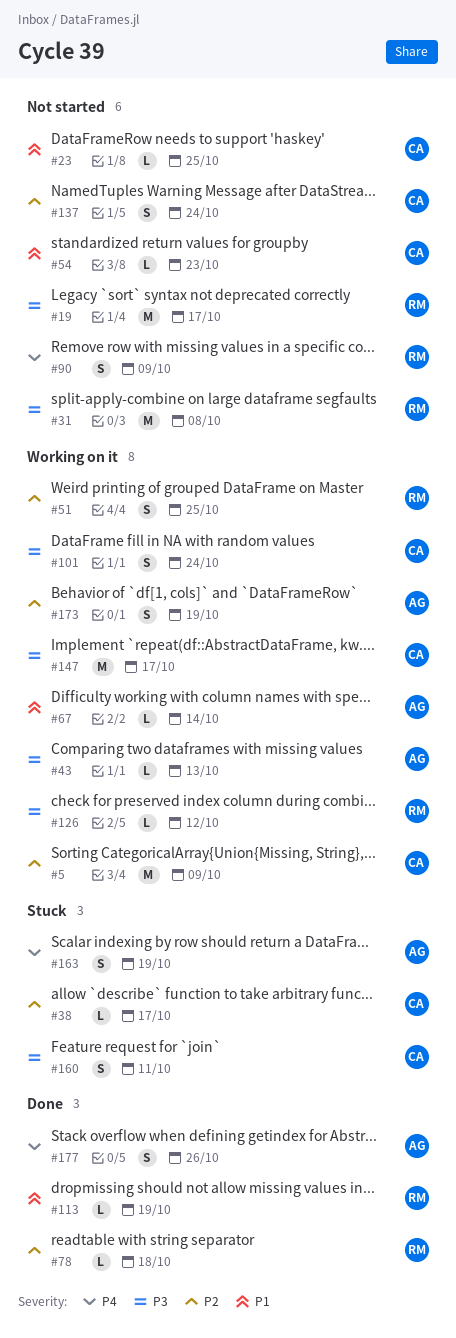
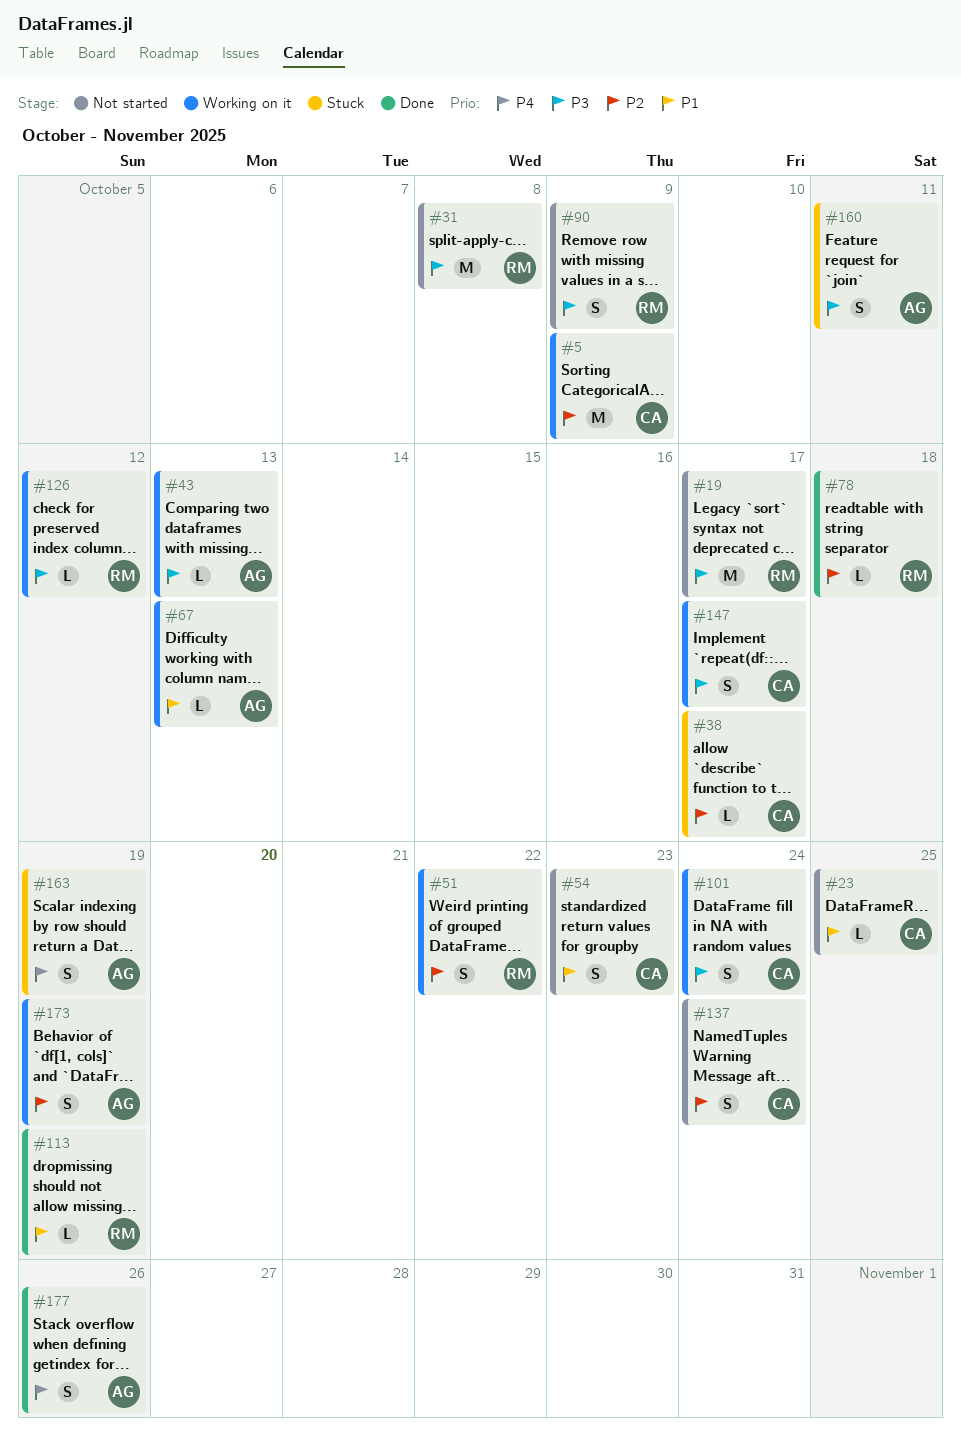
#51, due: Oct 25 -> Oct 22
#54, estimate: L -> S
#67, due: Oct 14 -> Oct 13
#90, priority: P4 -> P3
#147, estimate: M -> S
#160, owner: CA -> AG

